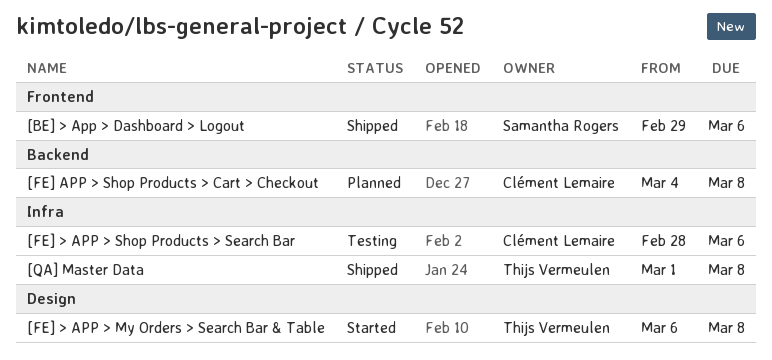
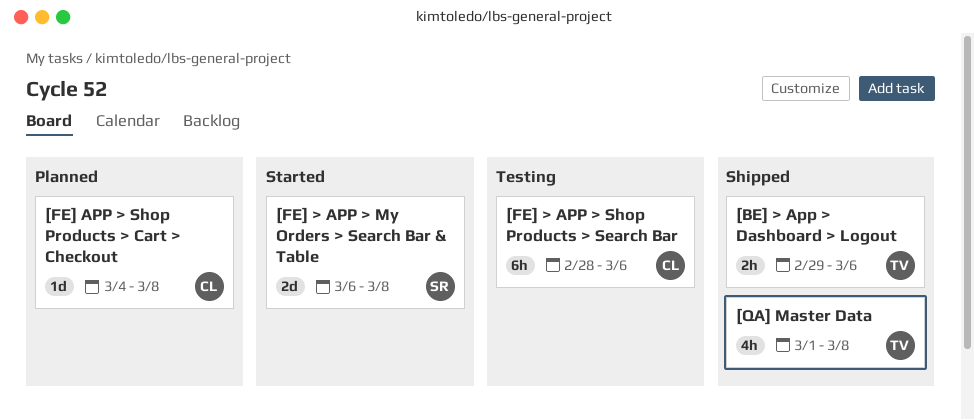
[BE] > App > Dashboard > Logout, owner: Samantha Rogers -> Thijs Vermeulen
[FE] > APP > My Orders > Search Bar & Table, owner: Thijs Vermeulen -> Samantha Rogers

